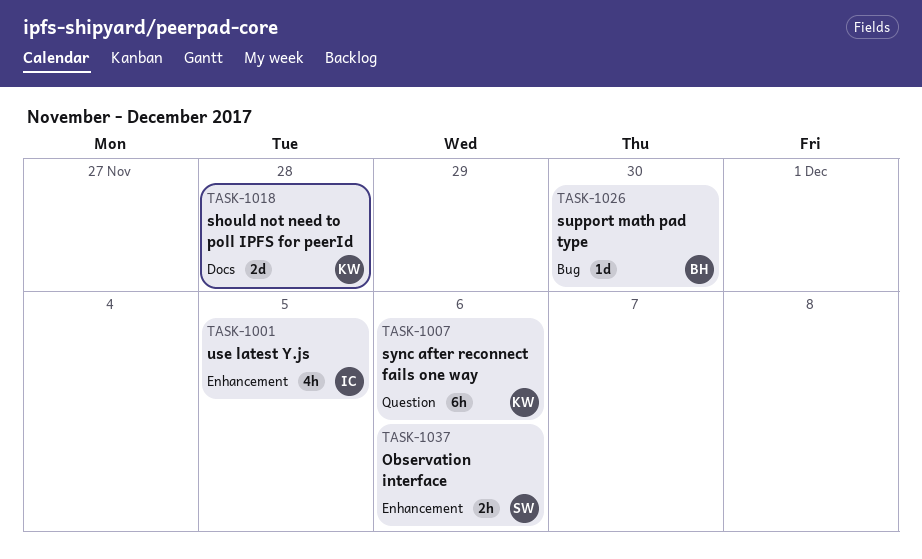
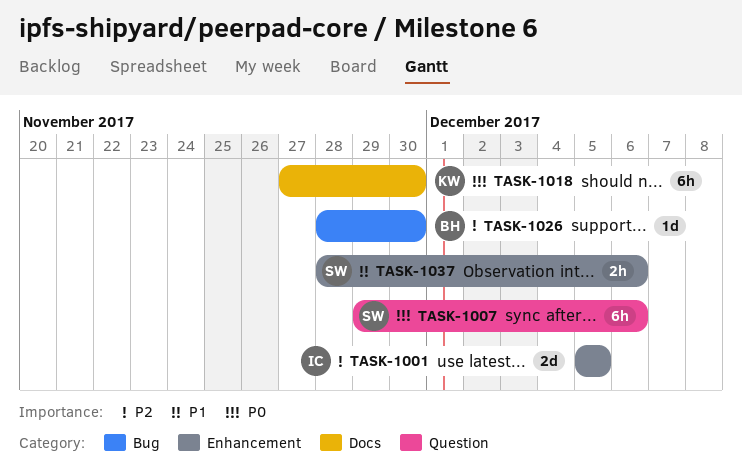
TASK-1001, estimate: 4h -> 2d
TASK-1007, owner: KW -> SW
TASK-1018, estimate: 2d -> 6h
TASK-1018, due: Nov 28 -> Nov 30

